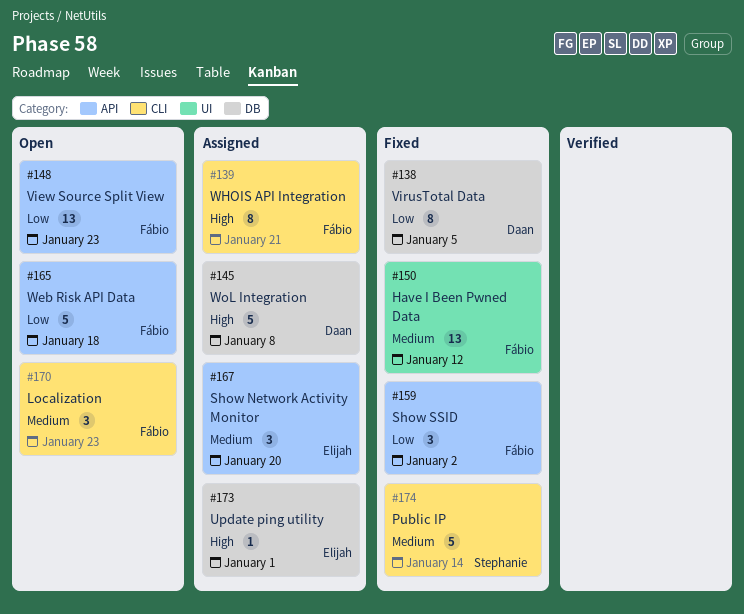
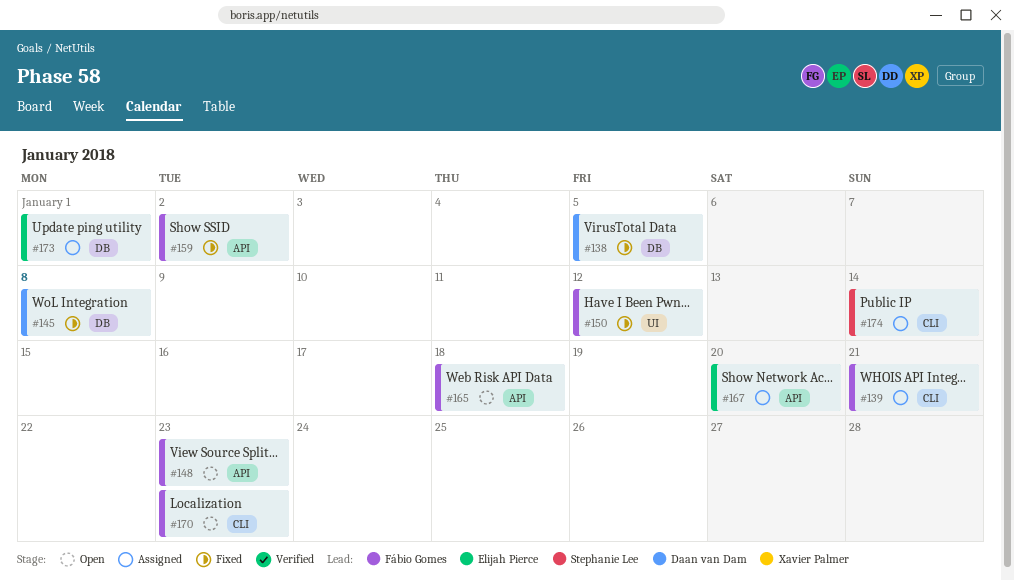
#145, status: Assigned -> Fixed
#174, status: Fixed -> Assigned

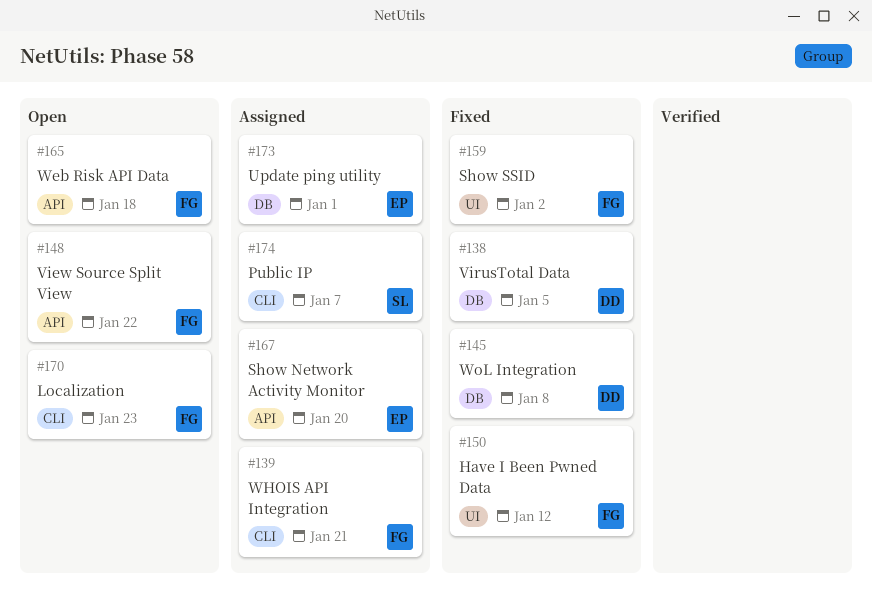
#148, due: Jan 23 -> Jan 22
#159, label: API -> UI
#174, due: Jan 14 -> Jan 7

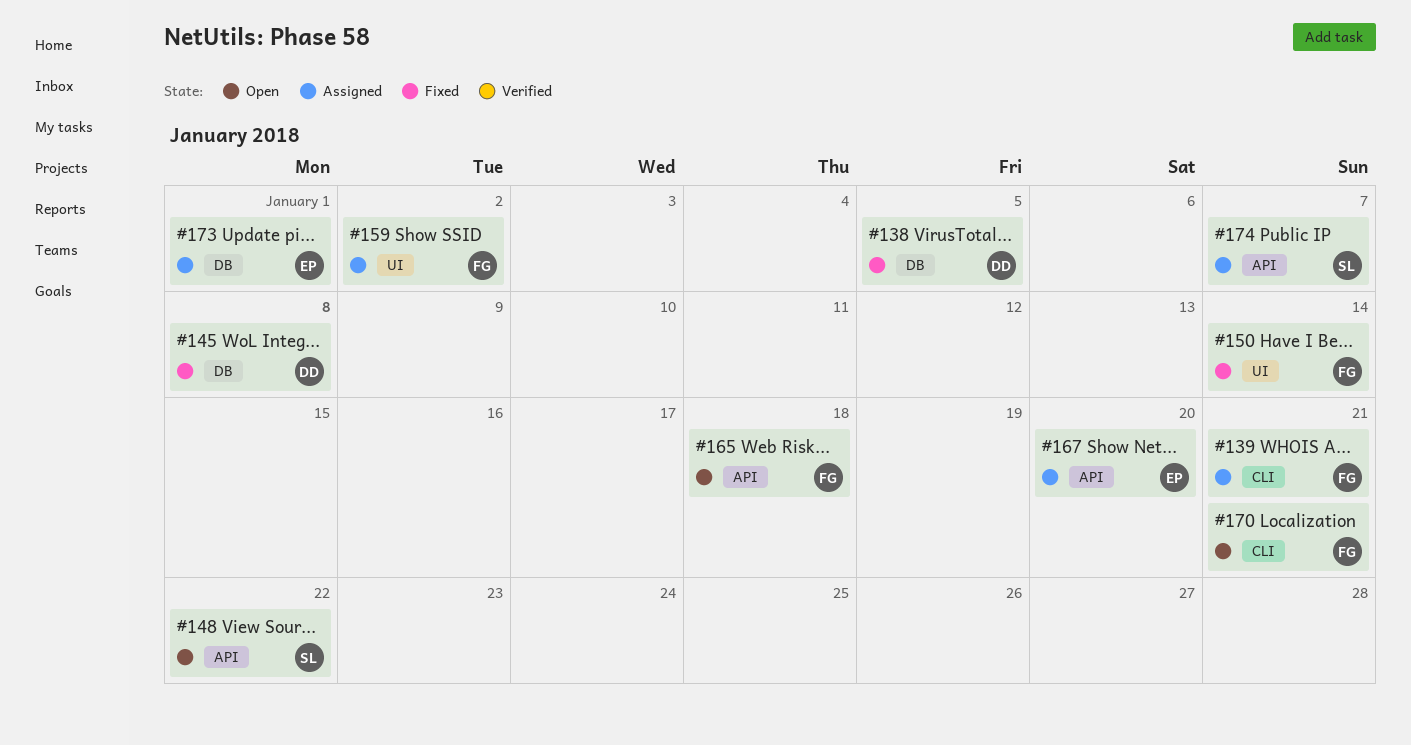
#148, owner: FG -> SL
#150, due: Jan 12 -> Jan 14
#159, status: Fixed -> Assigned
#170, due: Jan 23 -> Jan 21
#174, label: CLI -> API

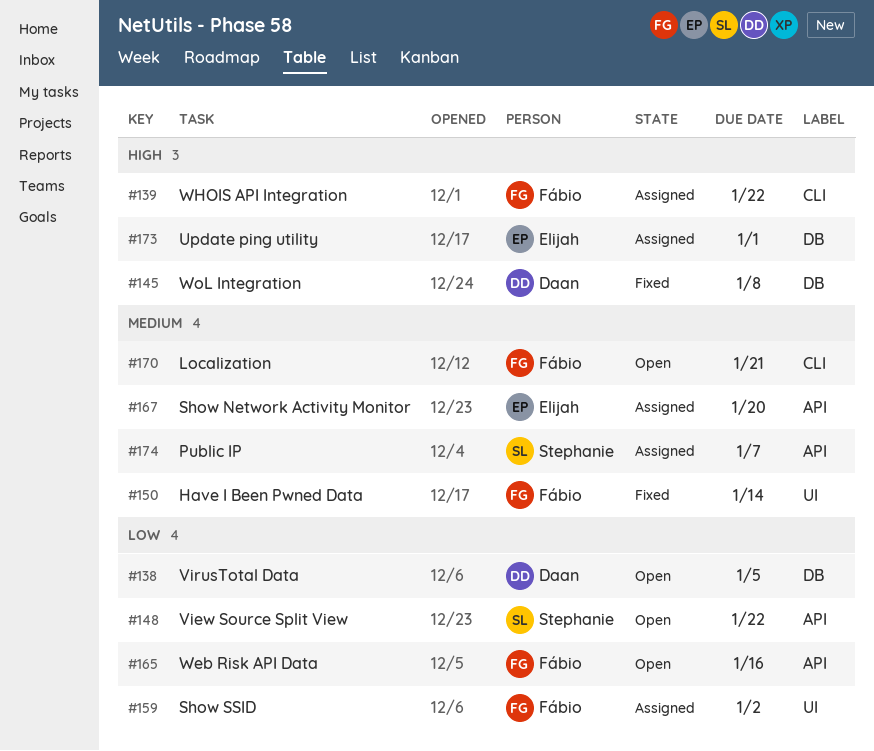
#138, status: Fixed -> Open
#139, due: Jan 21 -> Jan 22
#165, due: Jan 18 -> Jan 16

